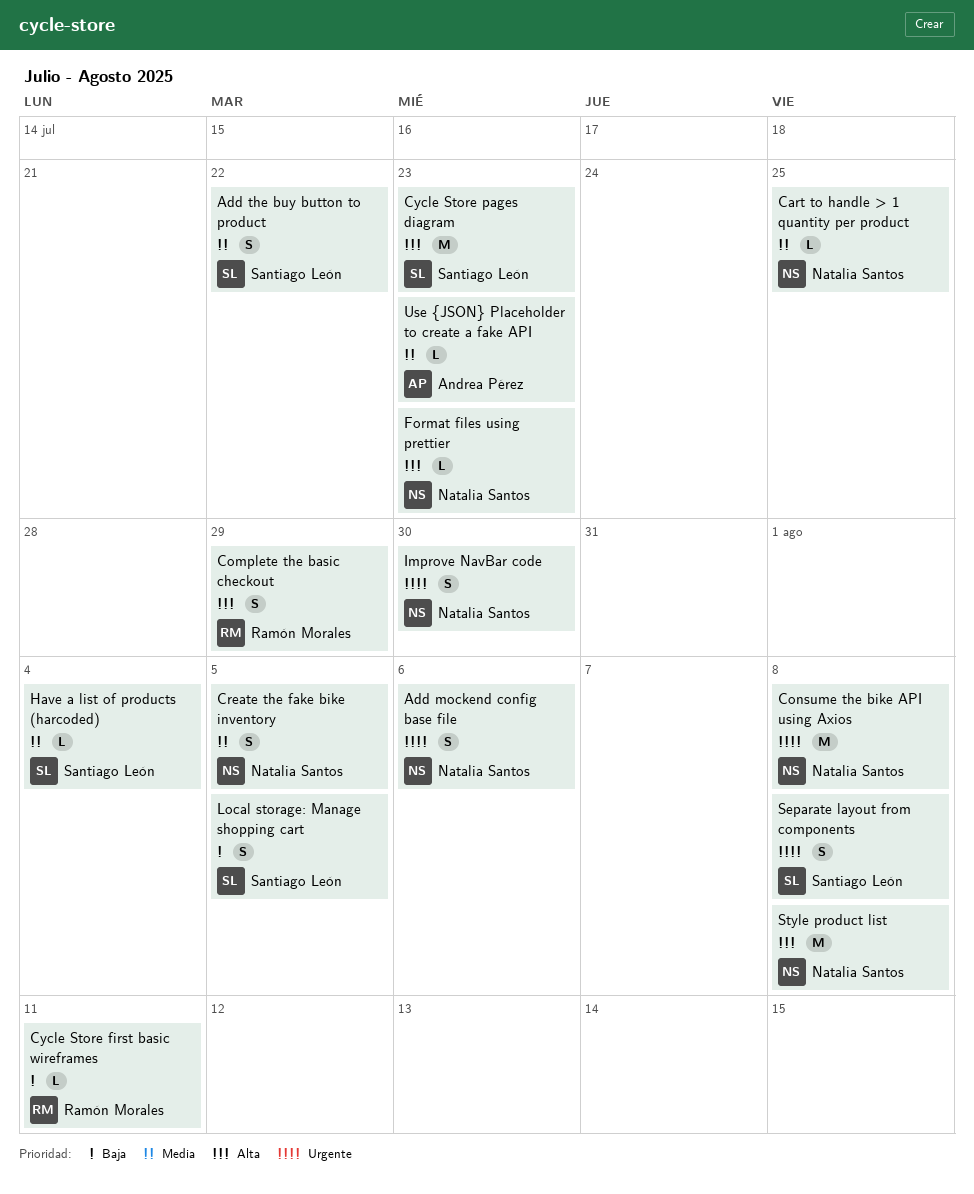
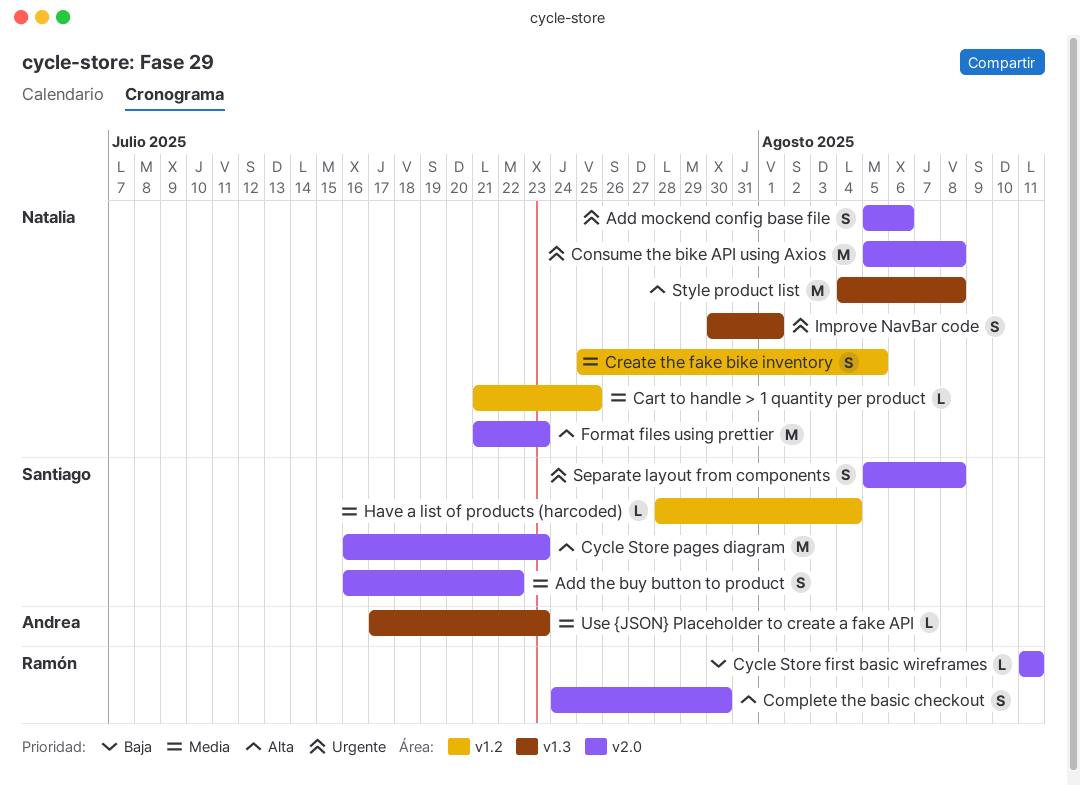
Complete the basic checkout, due: Jul 29 -> Jul 30
Format files using prettier, estimate: L -> M
Improve NavBar code, due: Jul 30 -> Aug 1
Local storage: Manage shopping cart: present -> none

